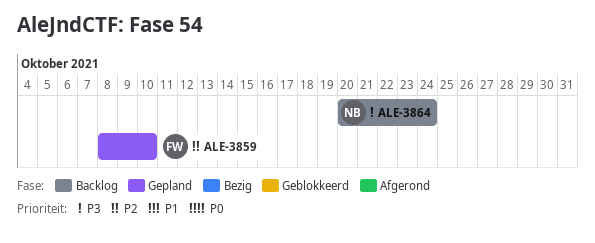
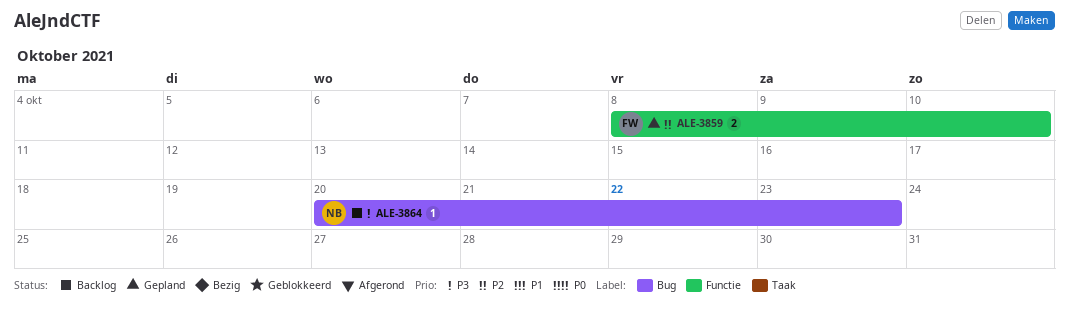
ALE-3864, due: Oct 24 -> Oct 23

